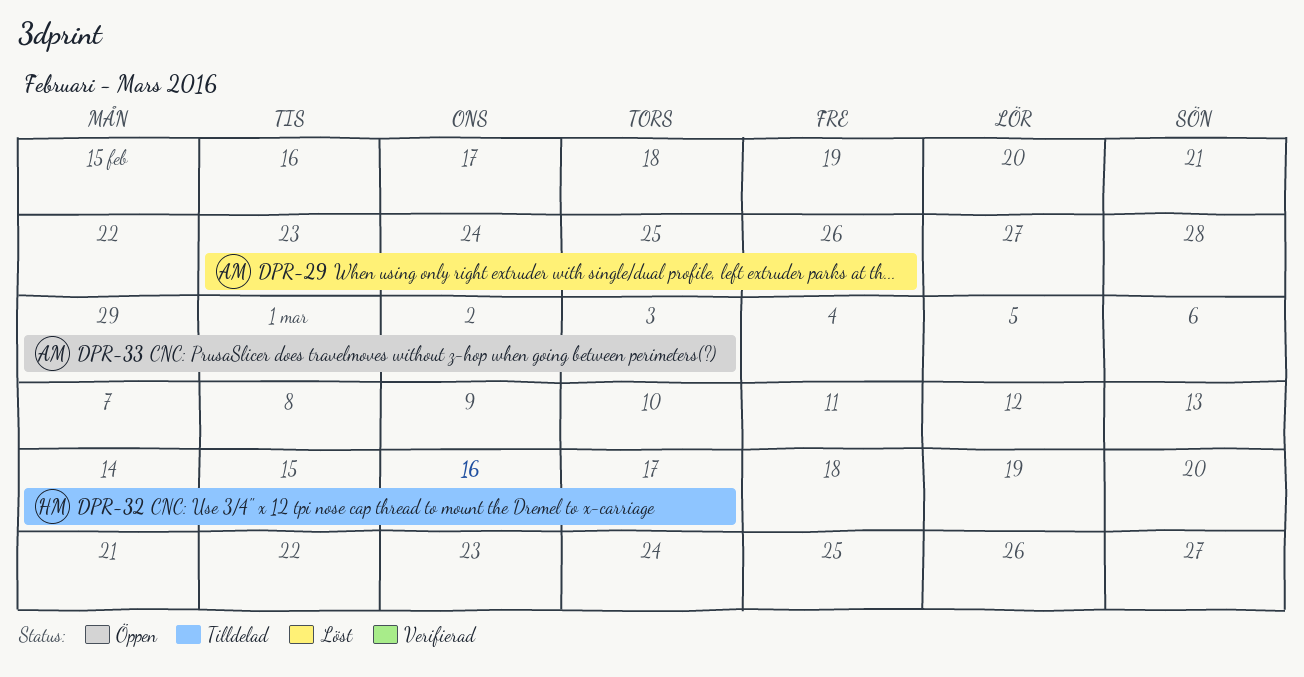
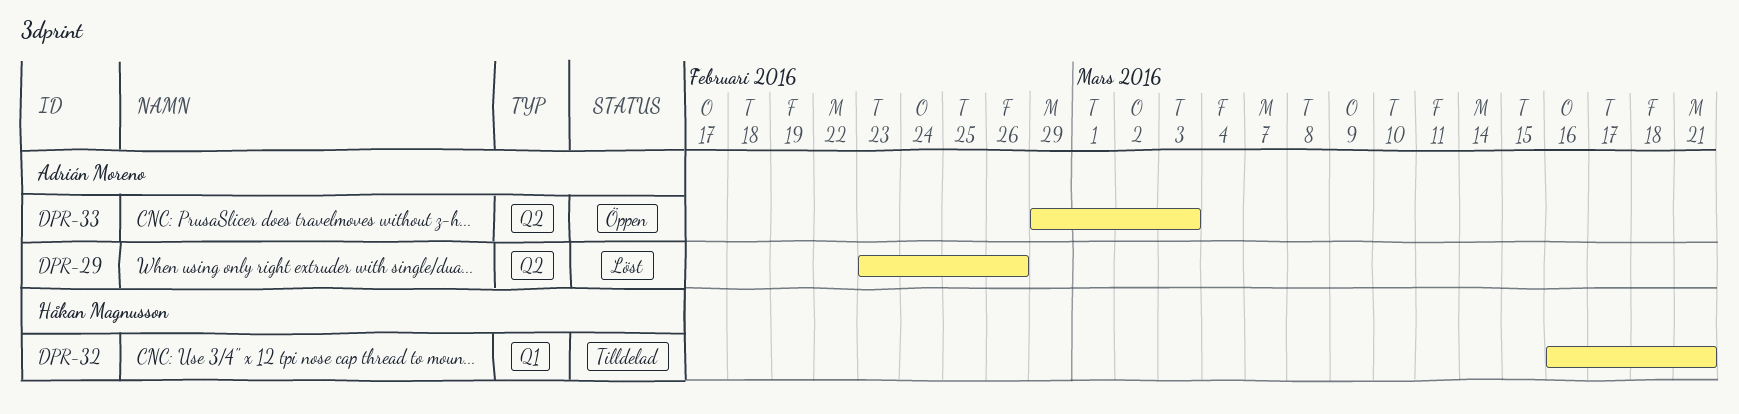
DPR-32, start: Mar 14 -> Mar 16
DPR-32, due: Mar 17 -> Mar 21

